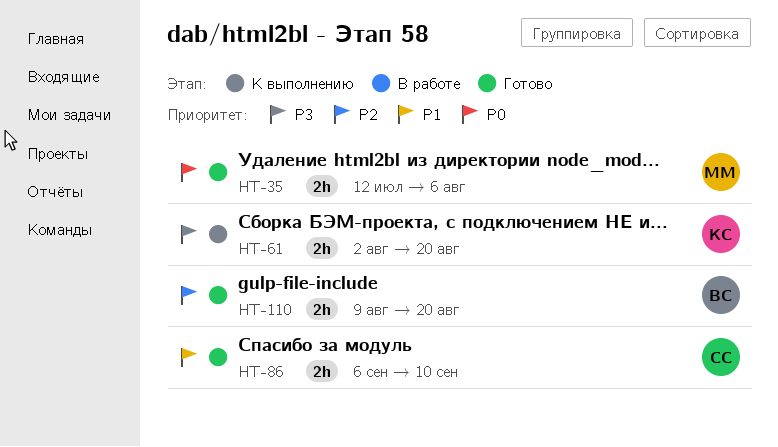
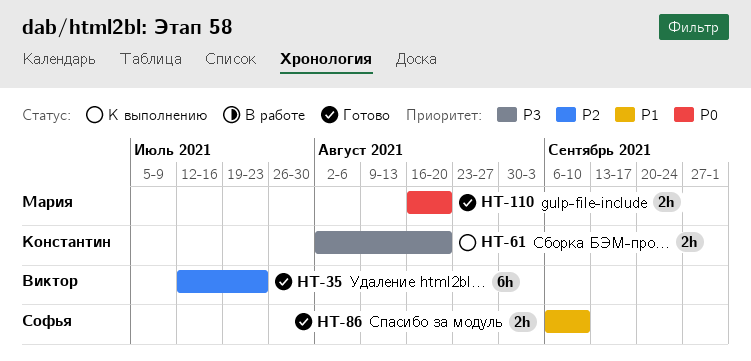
HT-35, owner: Мария -> Виктор
HT-35, priority: P0 -> P2
HT-35, estimate: 2h -> 6h
HT-35, due: Aug 6 -> Jul 23
HT-110, owner: Виктор -> Мария
HT-110, priority: P2 -> P0
HT-110, start: Aug 9 -> Aug 16

